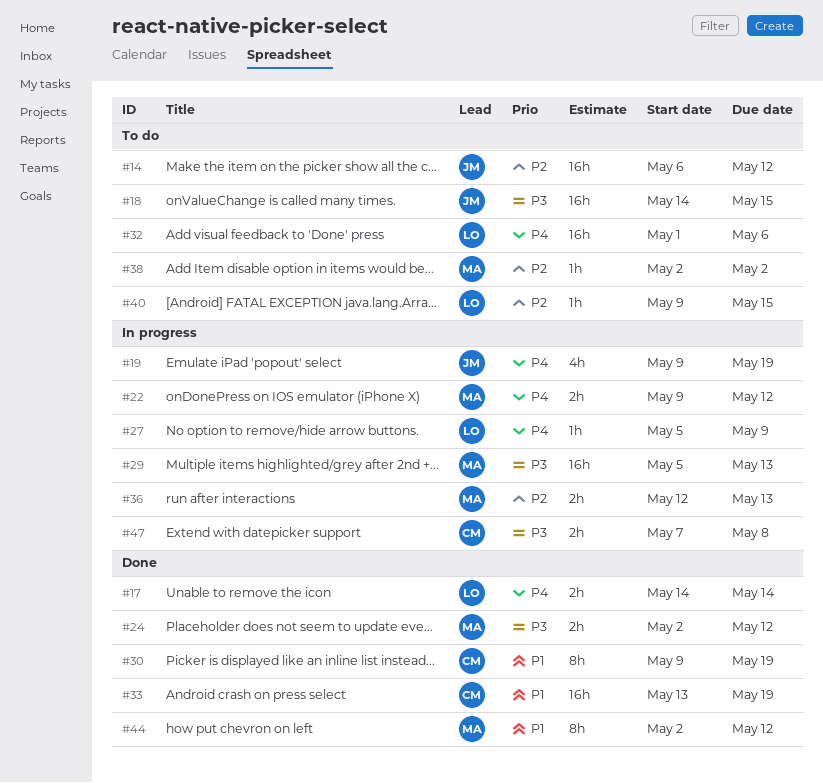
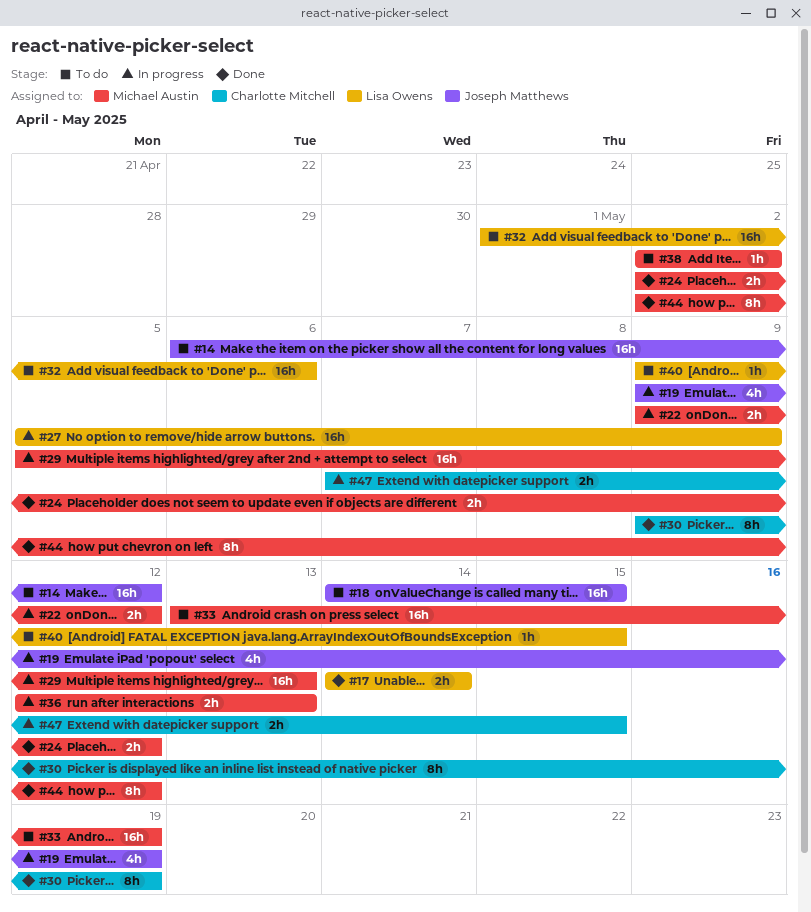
#27, estimate: 1h -> 16h
#33, status: Done -> To do
#33, owner: Charlotte Mitchell -> Michael Austin
#47, due: May 8 -> May 15

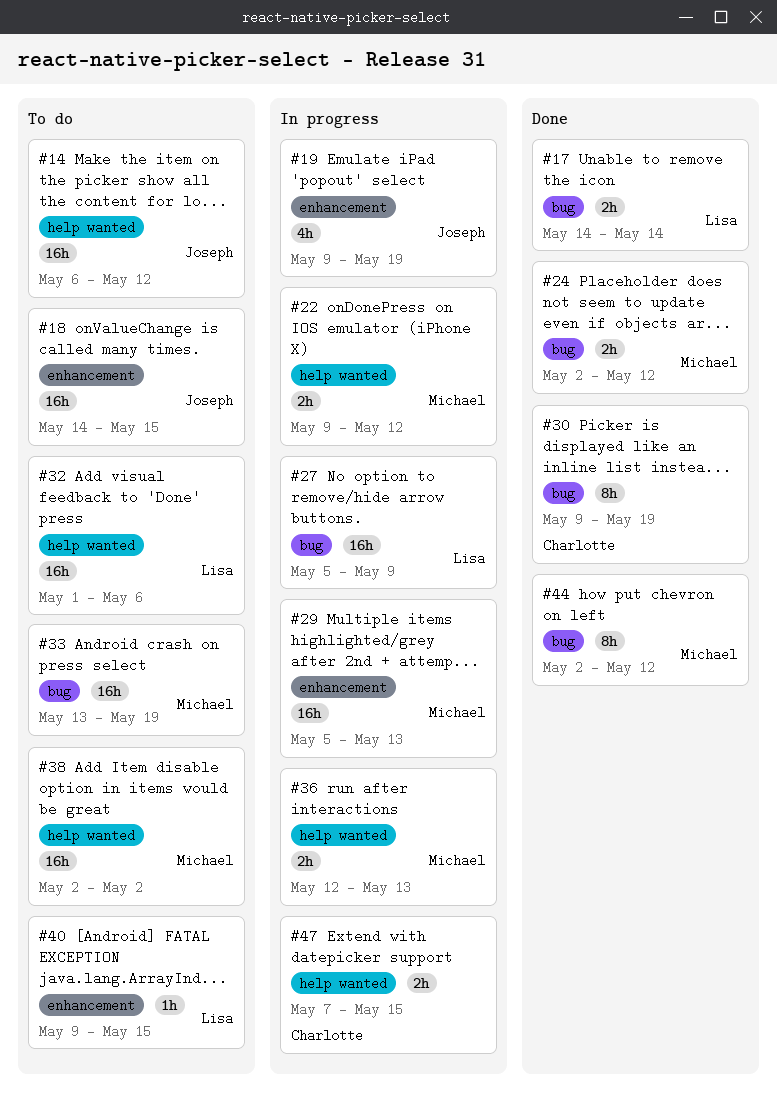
#38, estimate: 1h -> 16h

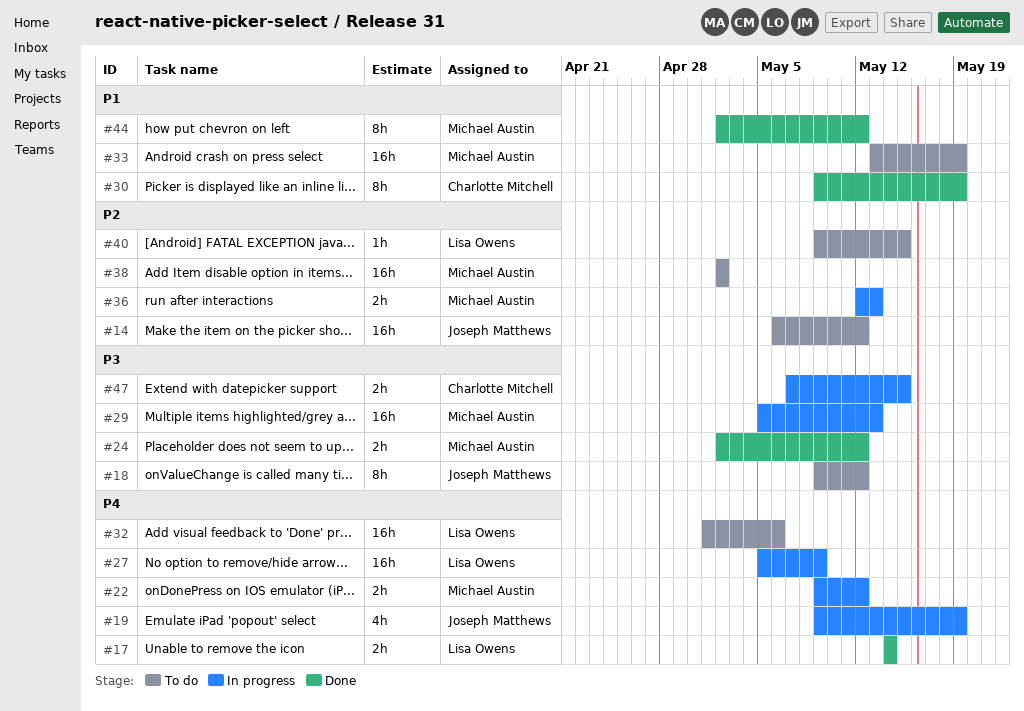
#18, estimate: 16h -> 8h
#18, start: May 14 -> May 9
#18, due: May 15 -> May 12

